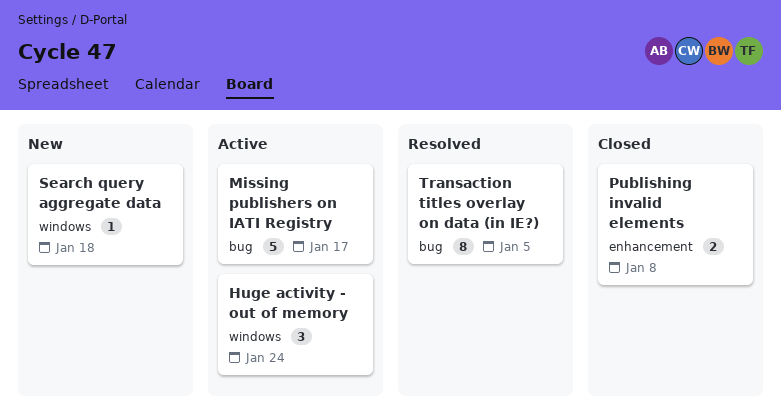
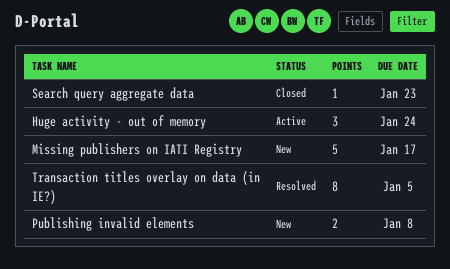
Missing publishers on IATI Registry, status: Active -> New
Publishing invalid elements, status: Closed -> New
Search query aggregate data, status: New -> Closed
Search query aggregate data, due: Jan 18 -> Jan 23

